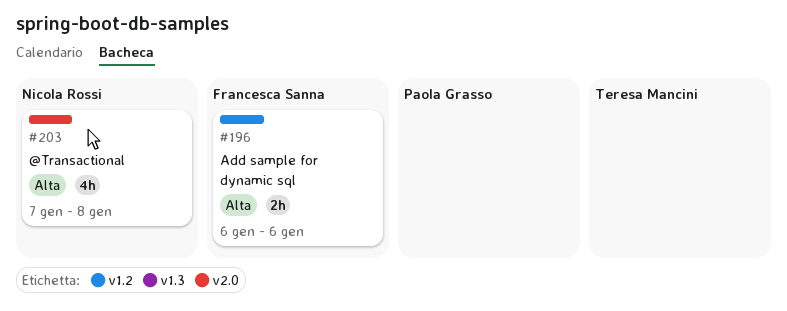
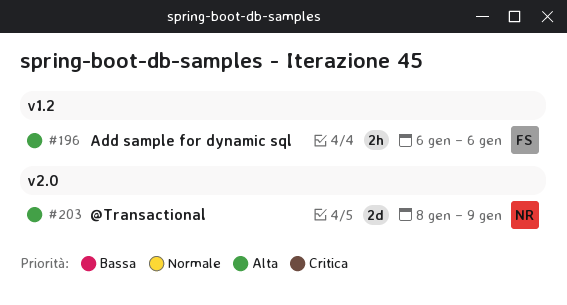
#203, estimate: 4h -> 2d
#203, start: Jan 7 -> Jan 8
#203, due: Jan 8 -> Jan 9

